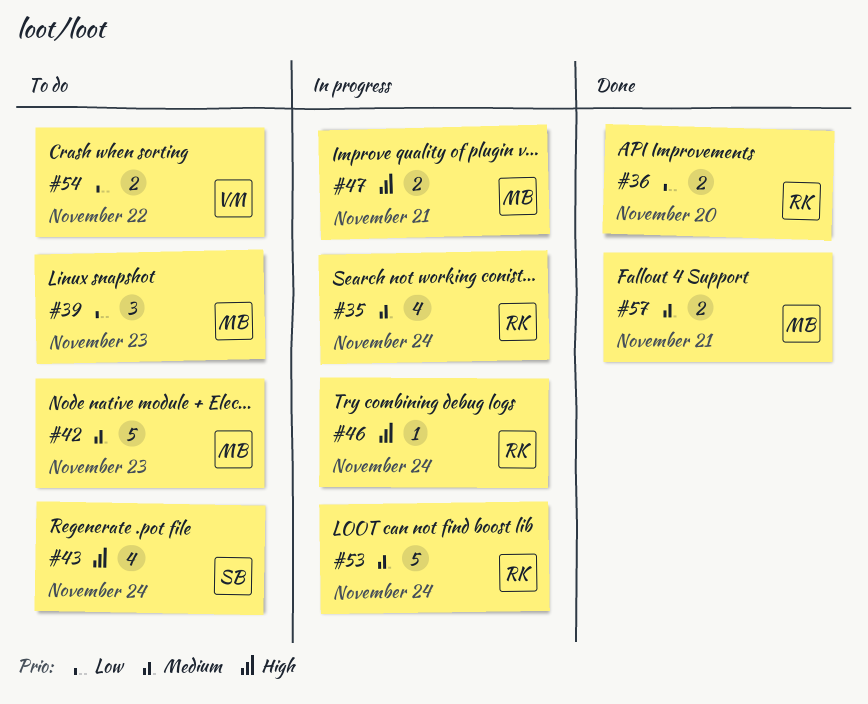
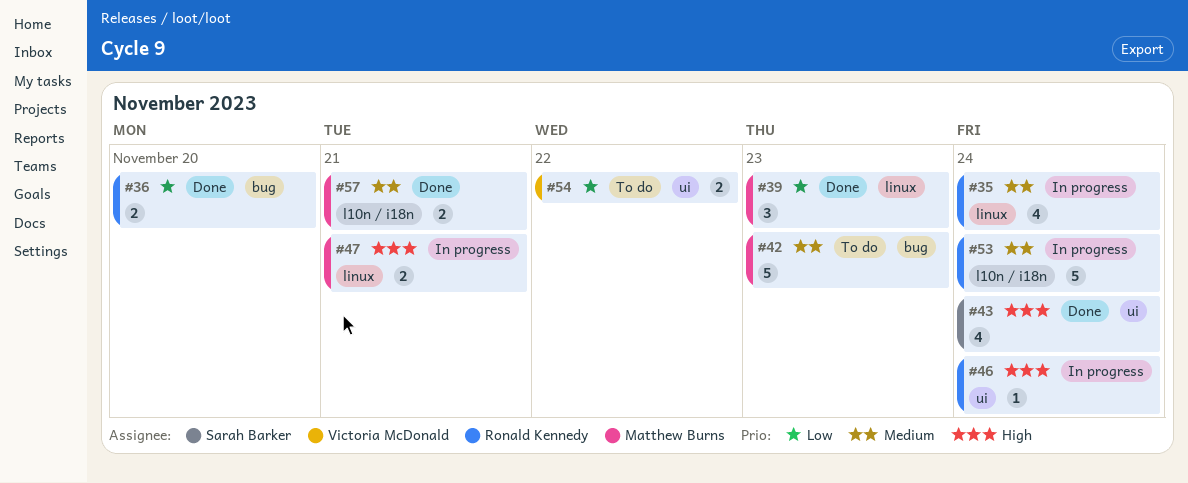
#39, status: To do -> Done
#43, status: To do -> Done

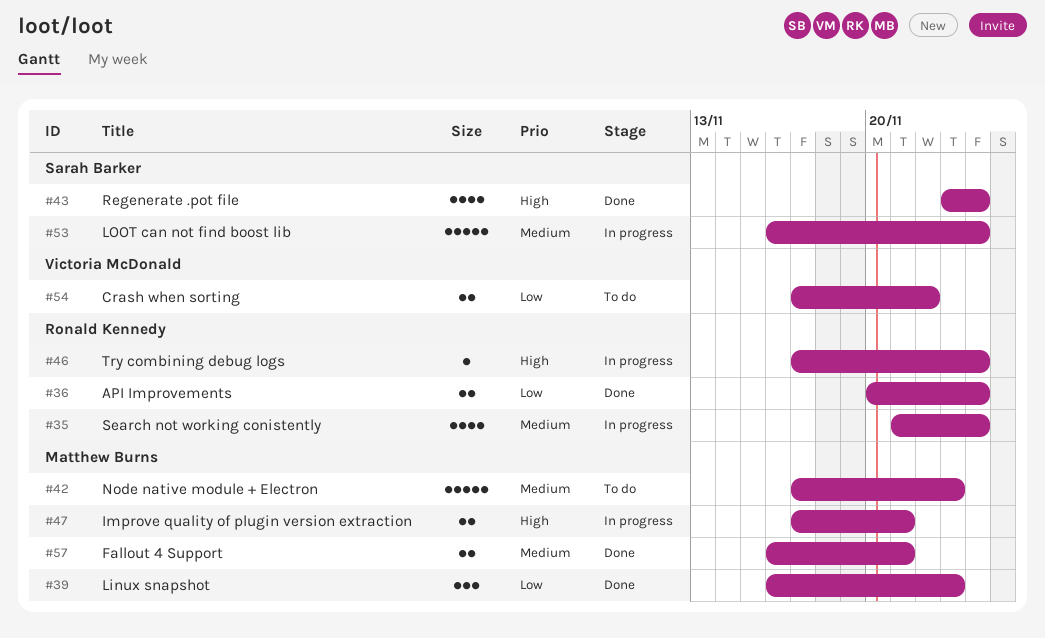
#36, due: Nov 20 -> Nov 24
#53, owner: Ronald Kennedy -> Sarah Barker

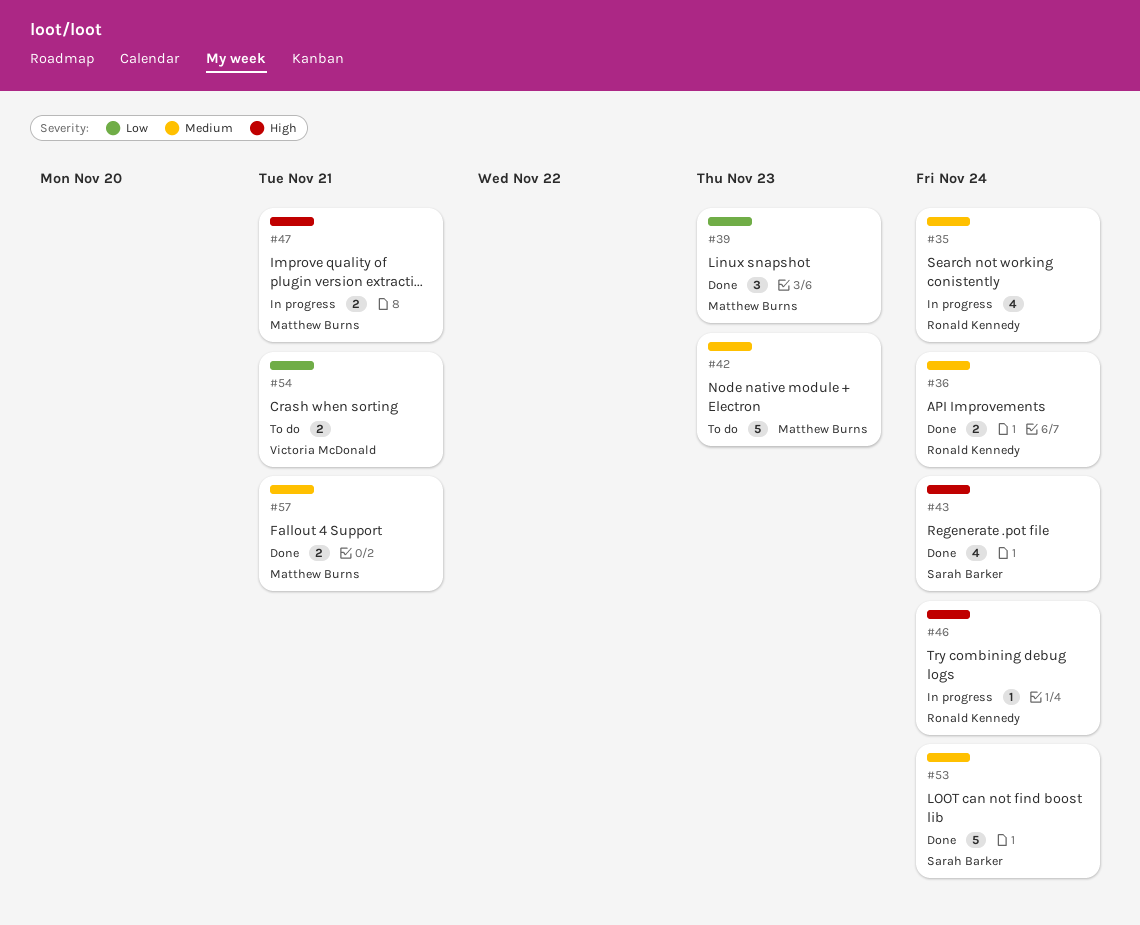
#36, priority: Low -> Medium
#53, status: In progress -> Done
#54, due: Nov 22 -> Nov 21

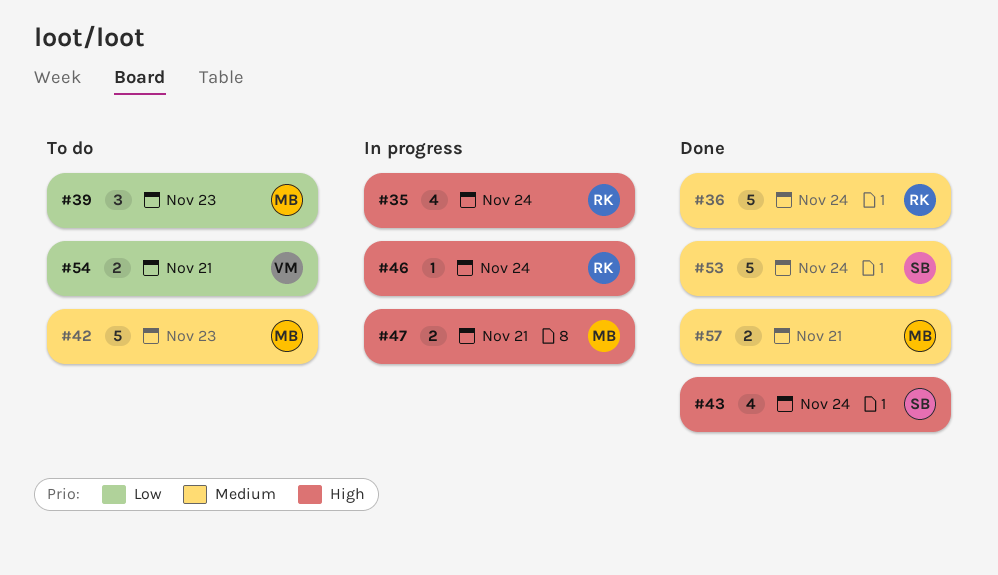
#35, priority: Medium -> High
#36, estimate: 2 -> 5
#39, status: Done -> To do

